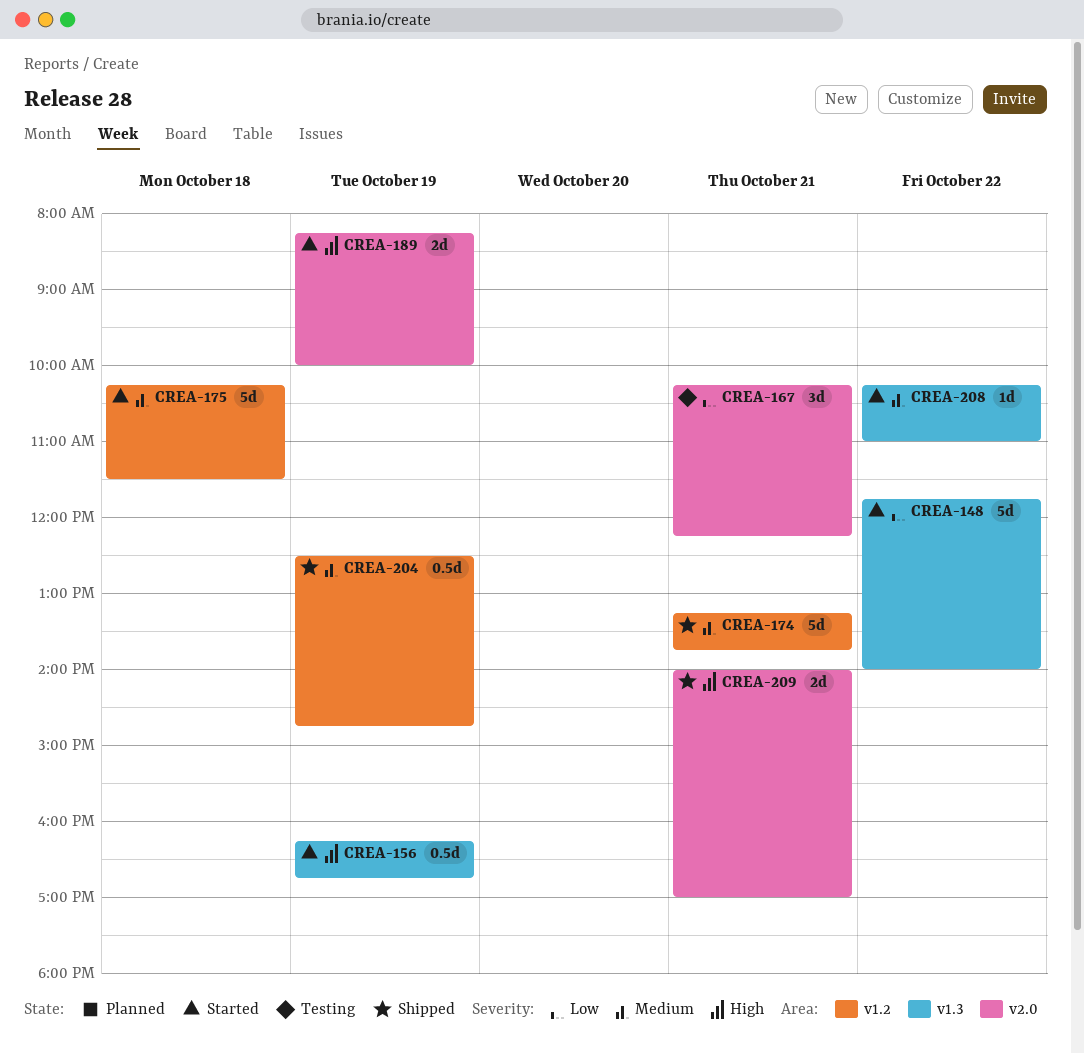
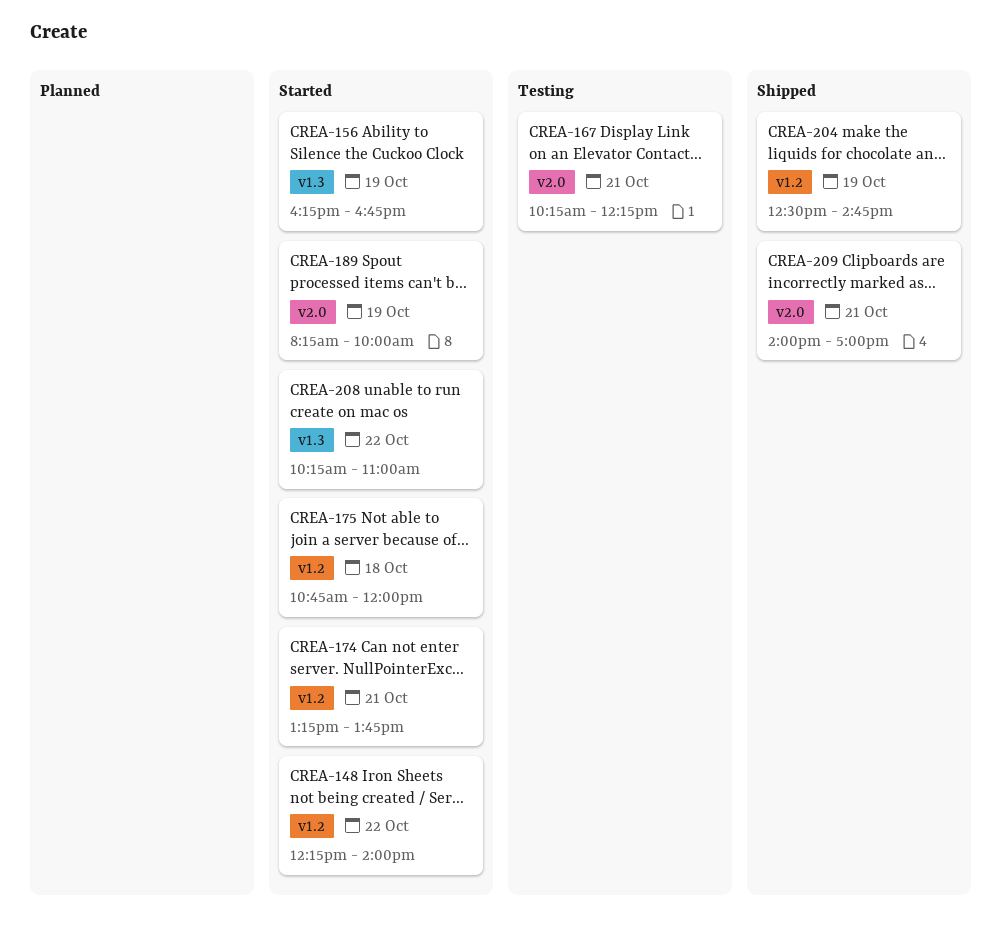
CREA-148, label: v1.3 -> v1.2
CREA-148, begins: 11:45 -> 12:15
CREA-174, status: Shipped -> Started
CREA-175, begins: 10:15 -> 10:45
CREA-175, ends: 11:30 -> 12:00

